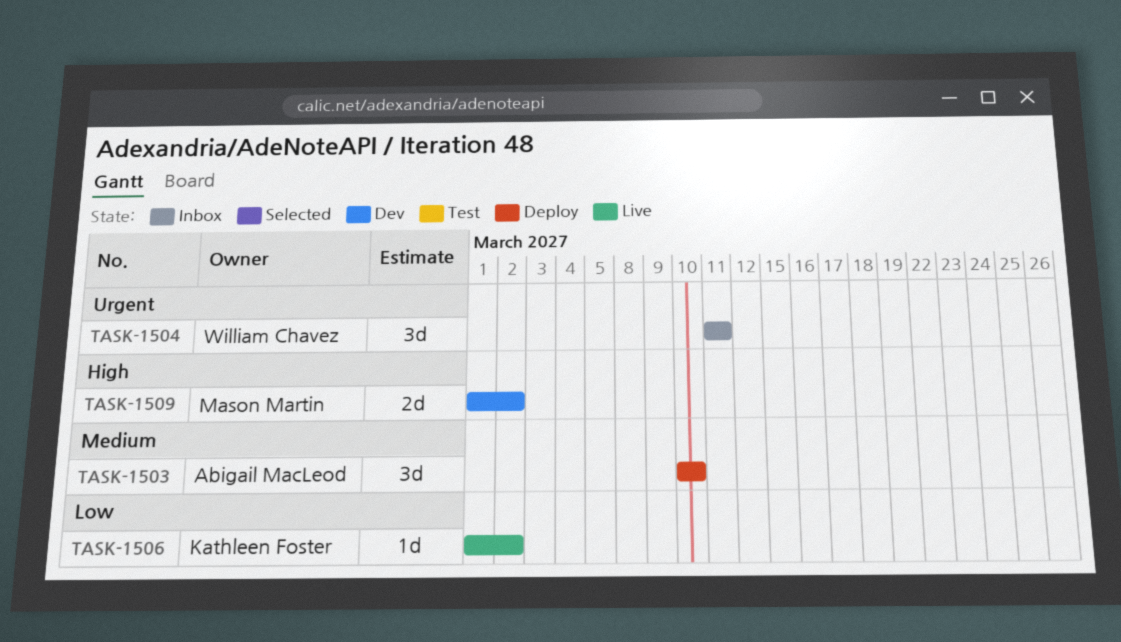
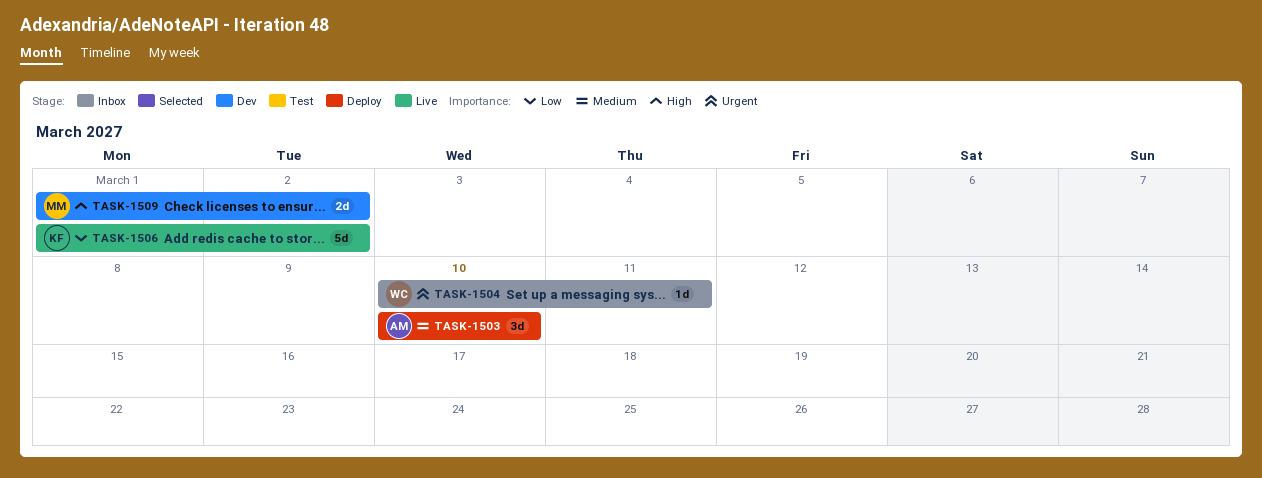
TASK-1504, estimate: 3d -> 1d
TASK-1504, start: Mar 11 -> Mar 10
TASK-1506, estimate: 1d -> 5d

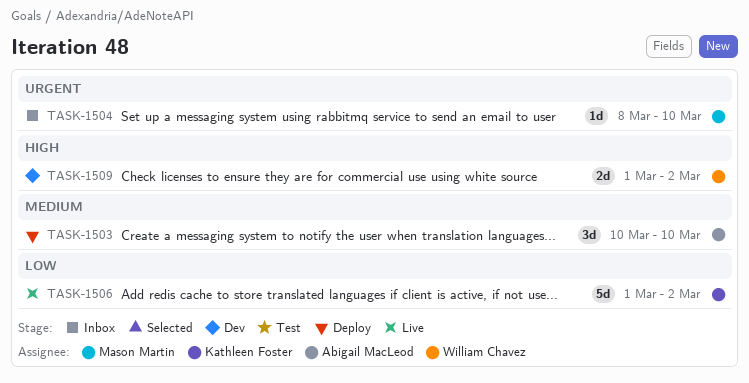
TASK-1504, owner: William Chavez -> Mason Martin
TASK-1504, start: Mar 10 -> Mar 8
TASK-1504, due: Mar 11 -> Mar 10
TASK-1509, owner: Mason Martin -> William Chavez

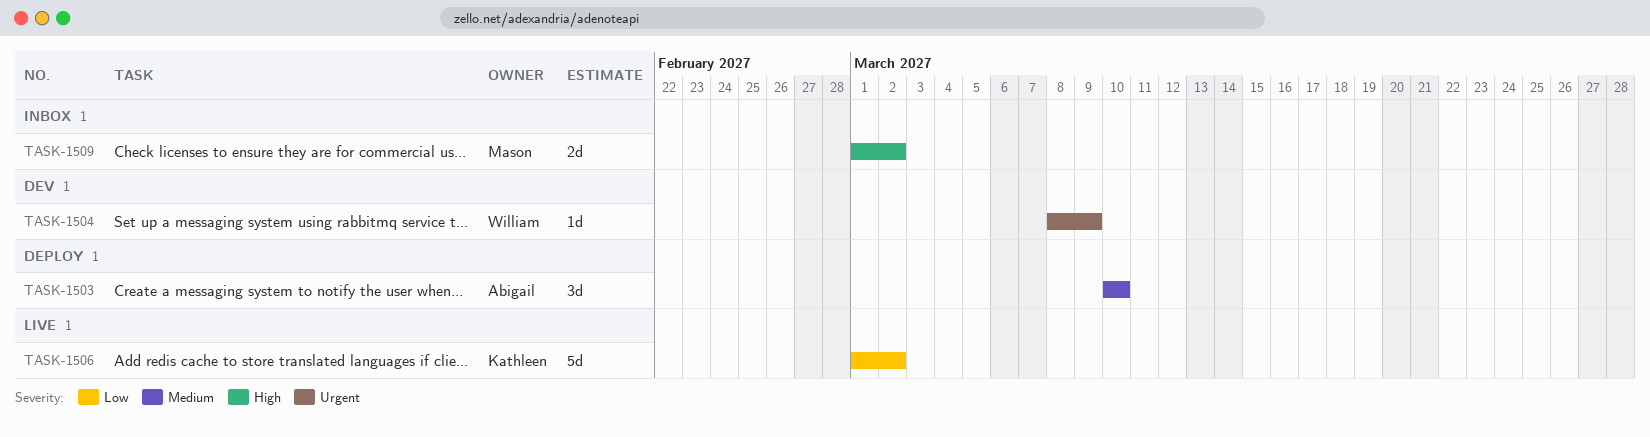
TASK-1504, status: Inbox -> Dev
TASK-1504, owner: Mason Martin -> William Chavez
TASK-1504, due: Mar 10 -> Mar 9
TASK-1509, status: Dev -> Inbox
TASK-1509, owner: William Chavez -> Mason Martin

